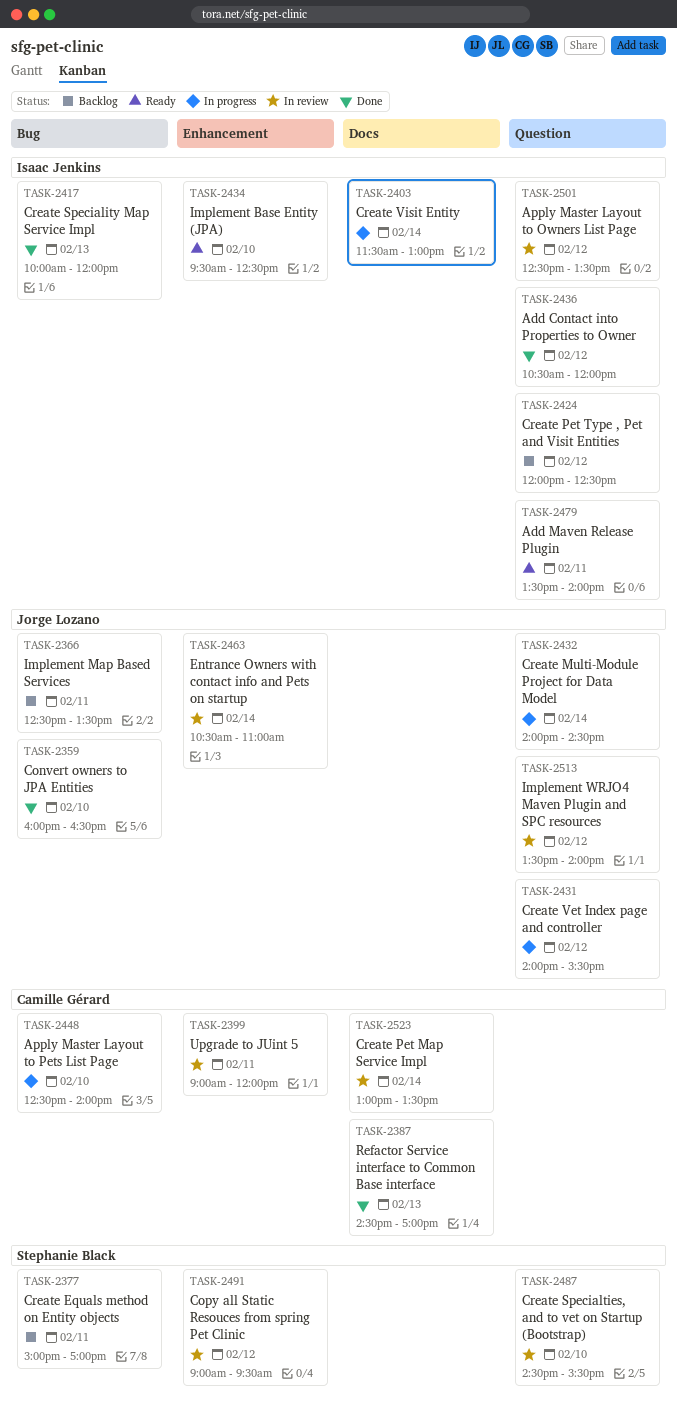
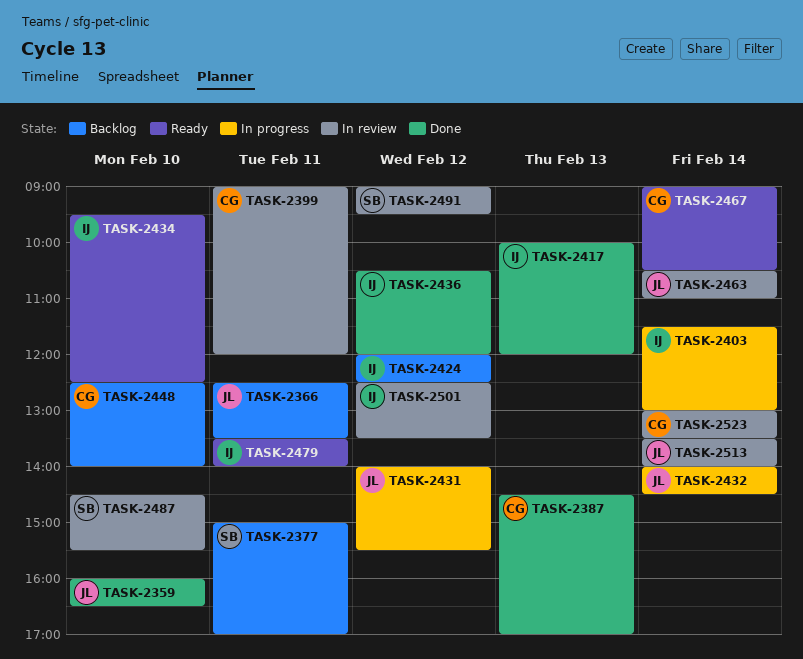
TASK-2448, status: In progress -> Backlog
TASK-2467: none -> present
TASK-2513, day: Feb 12 -> Feb 14

